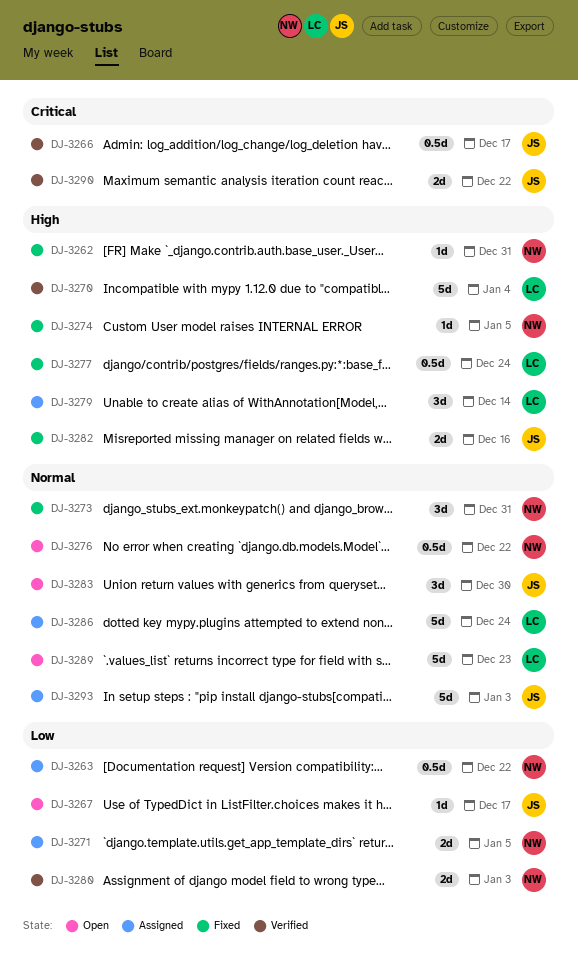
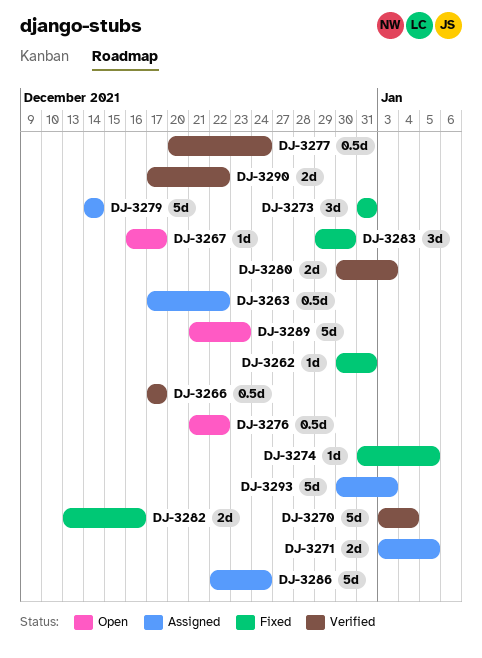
DJ-3277, status: Fixed -> Verified
DJ-3279, estimate: 3d -> 5d
DJ-3283, status: Open -> Fixed

